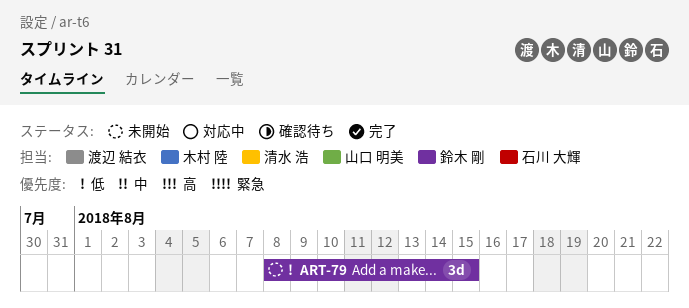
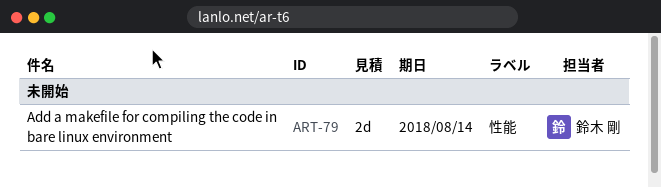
ART-79, estimate: 3d -> 2d
ART-79, due: Aug 15 -> Aug 14

